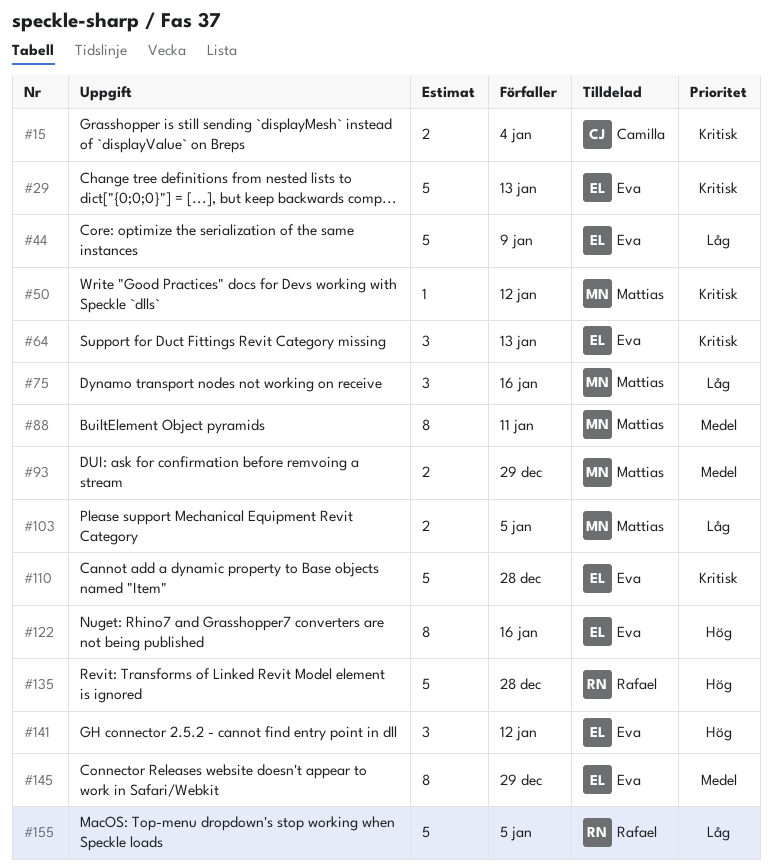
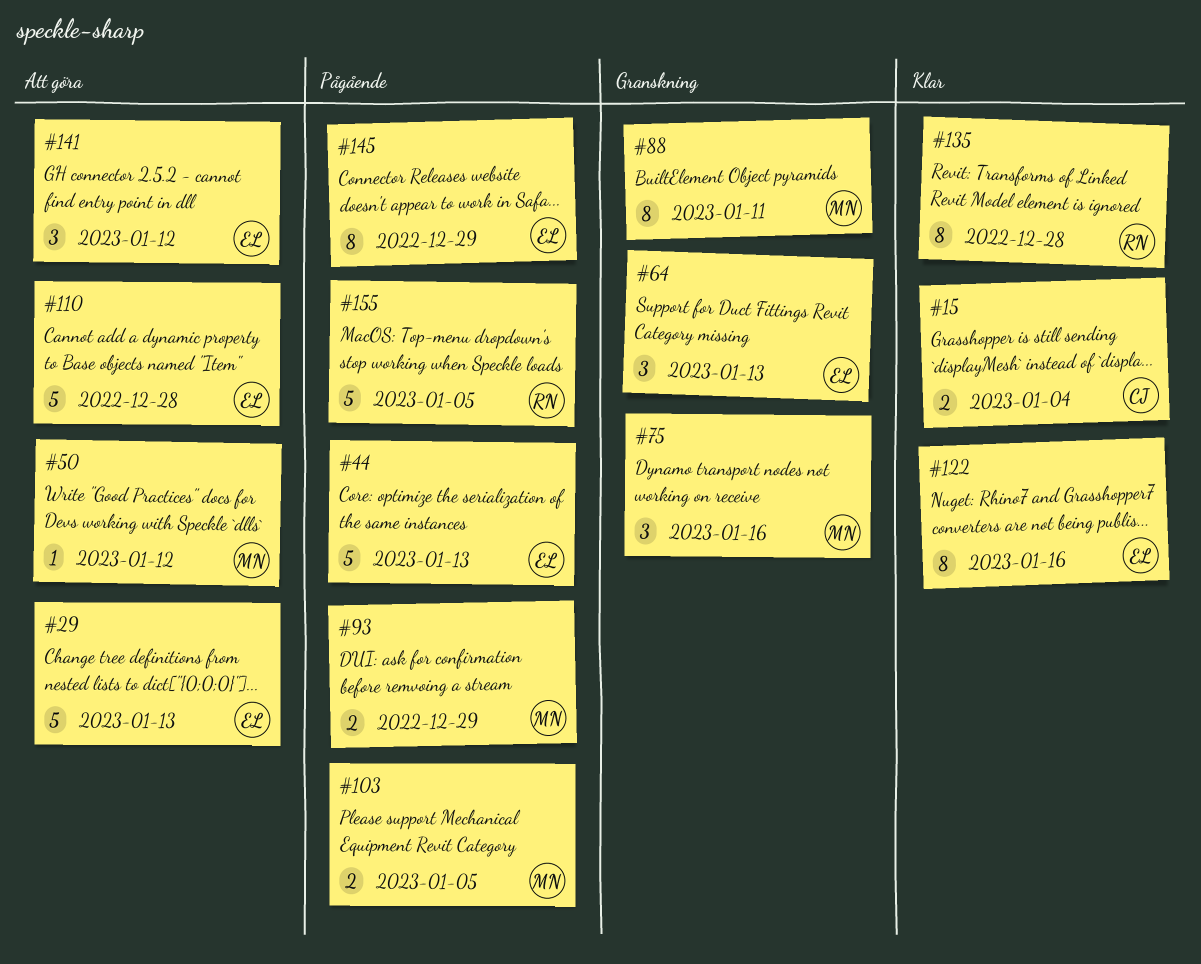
#44, due: Jan 9 -> Jan 13
#135, estimate: 5 -> 8

